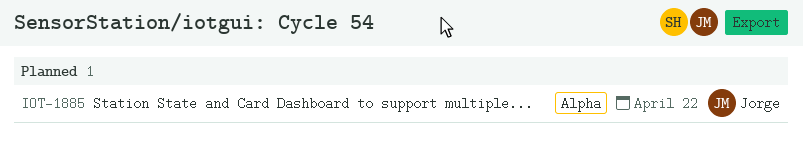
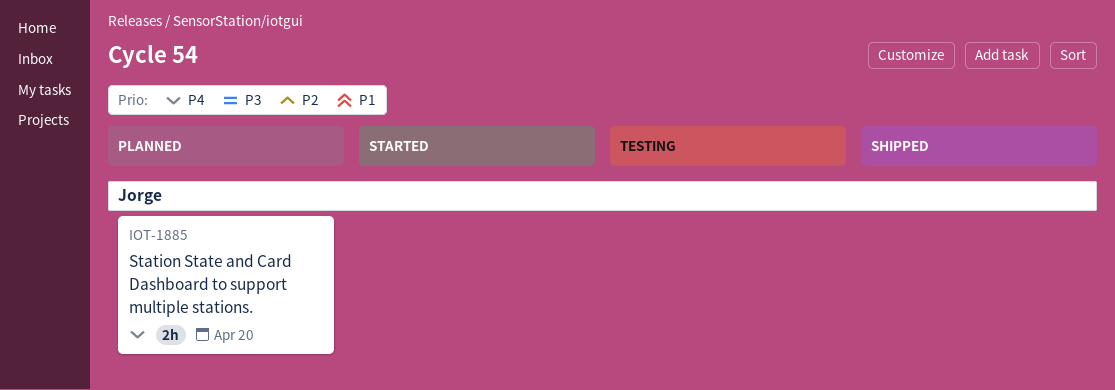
IOT-1885, due: Apr 22 -> Apr 20

